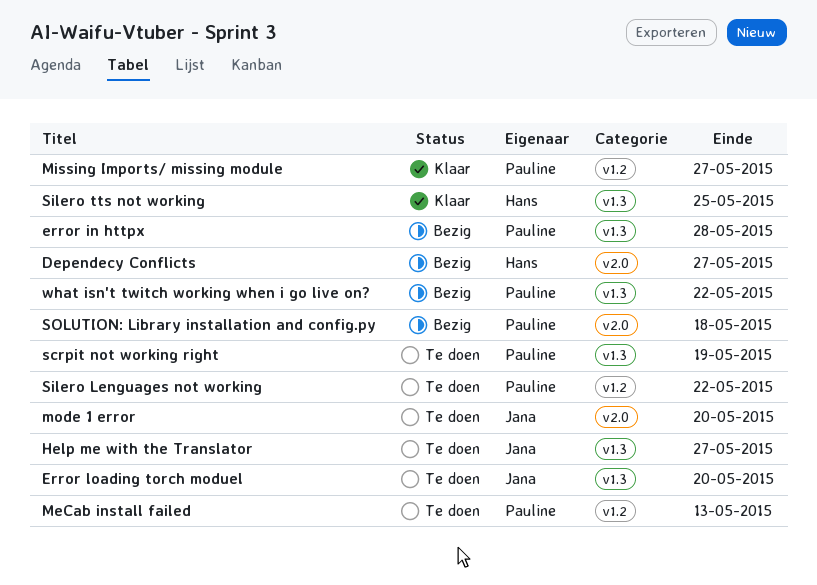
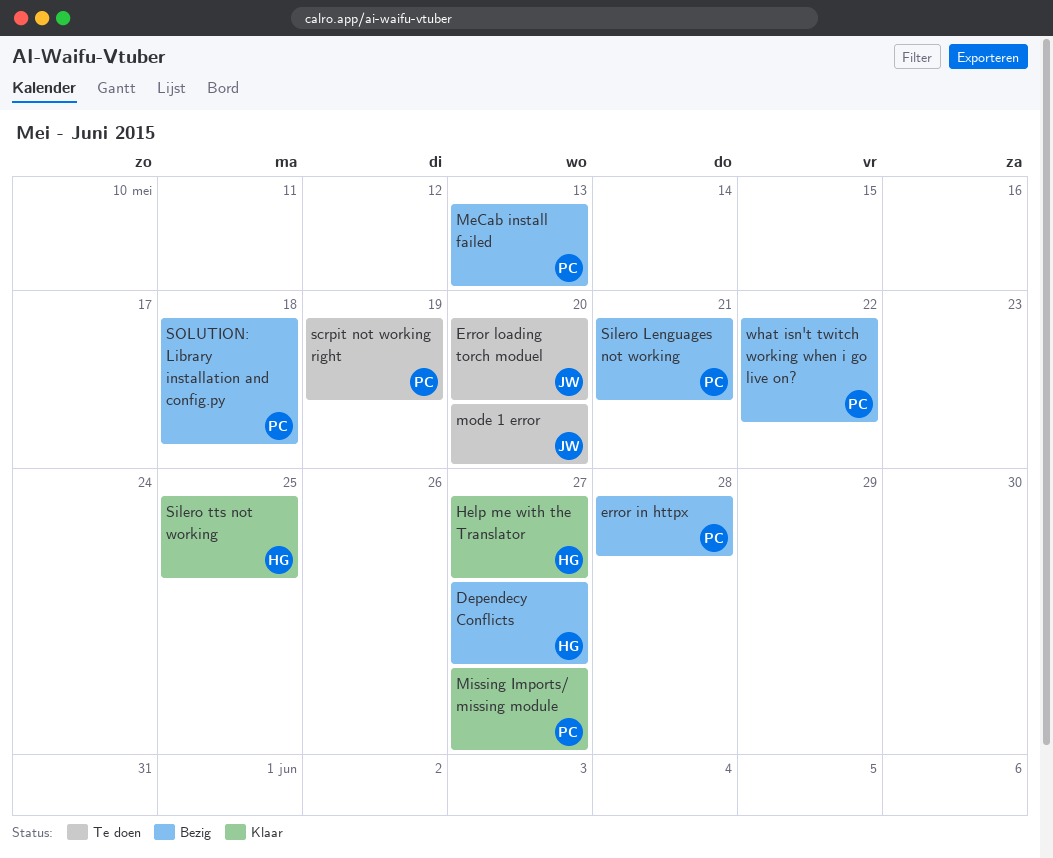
Help me with the Translator, status: Te doen -> Klaar
Help me with the Translator, owner: Jana -> Hans
MeCab install failed, status: Te doen -> Bezig
Silero Lenguages not working, status: Te doen -> Bezig
Silero Lenguages not working, due: May 22 -> May 21

